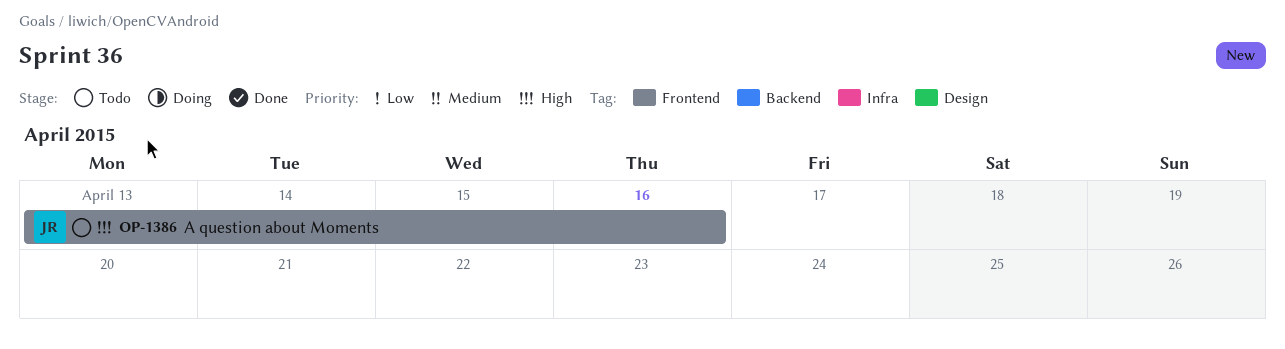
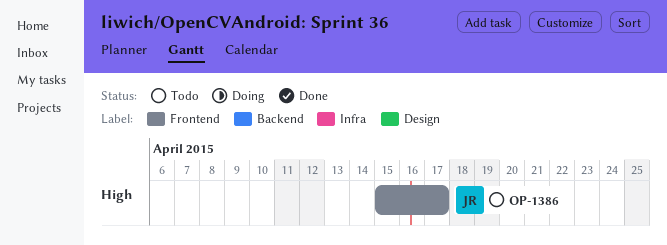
OP-1386, start: Apr 13 -> Apr 15
OP-1386, due: Apr 16 -> Apr 17

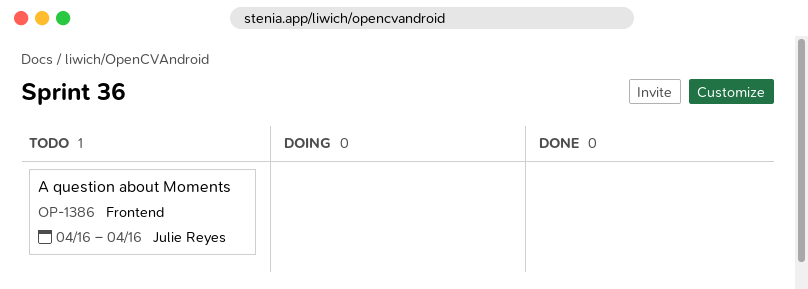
OP-1386, start: Apr 15 -> Apr 16
OP-1386, due: Apr 17 -> Apr 16

